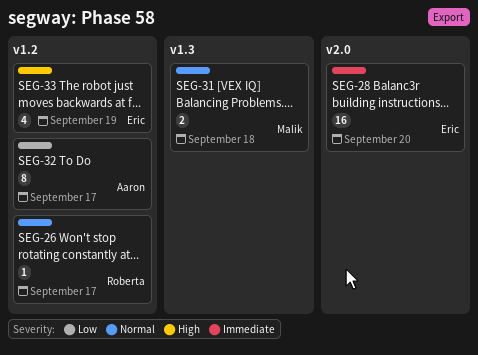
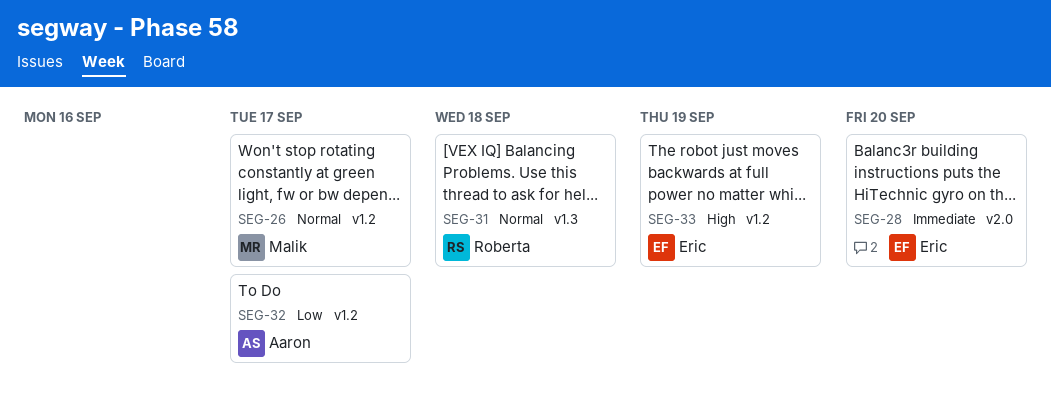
SEG-26, owner: Roberta -> Malik
SEG-31, owner: Malik -> Roberta

